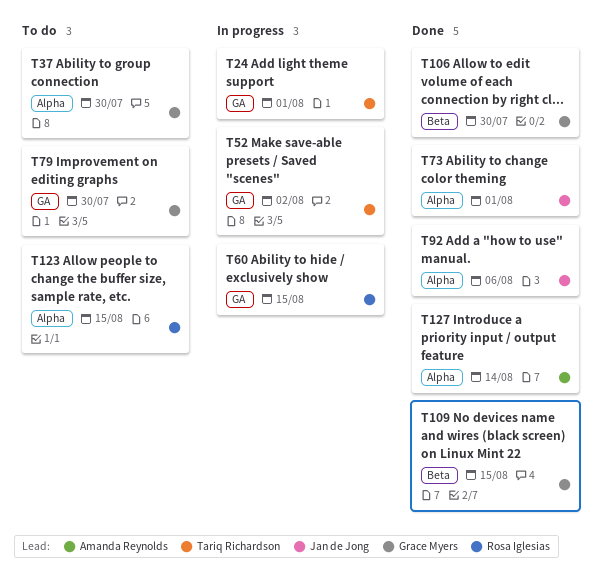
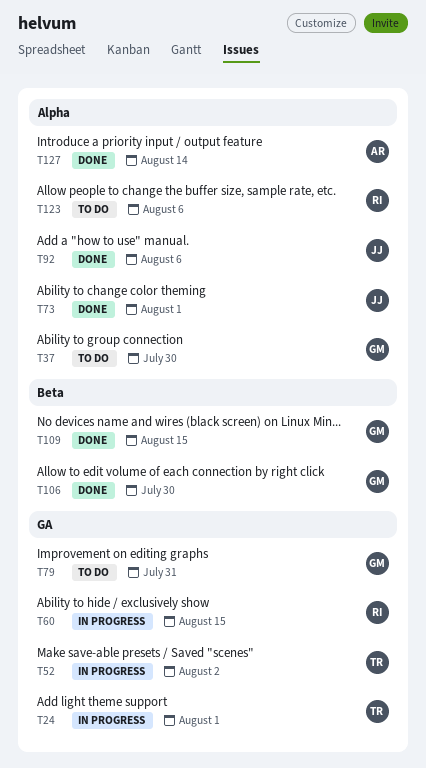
T79, due: Jul 30 -> Jul 31
T123, due: Aug 15 -> Aug 6

